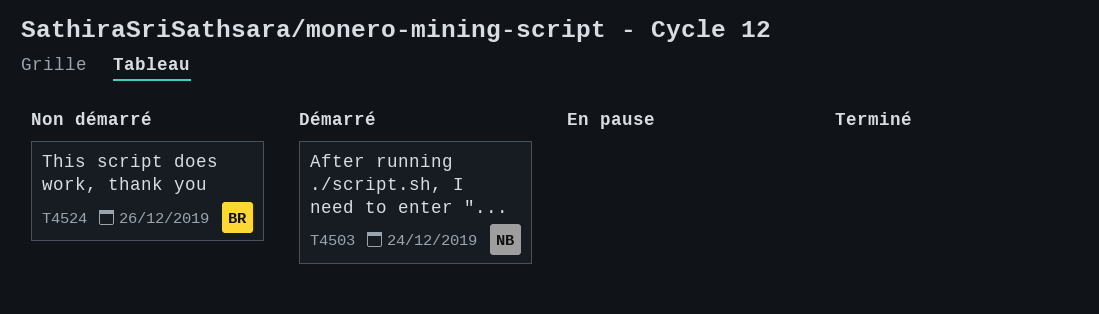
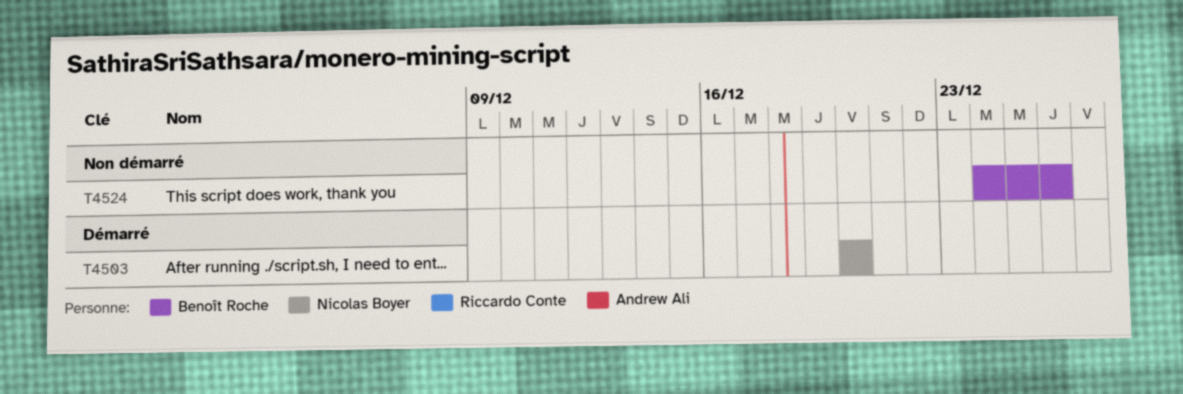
T4503, due: Dec 24 -> Dec 20

